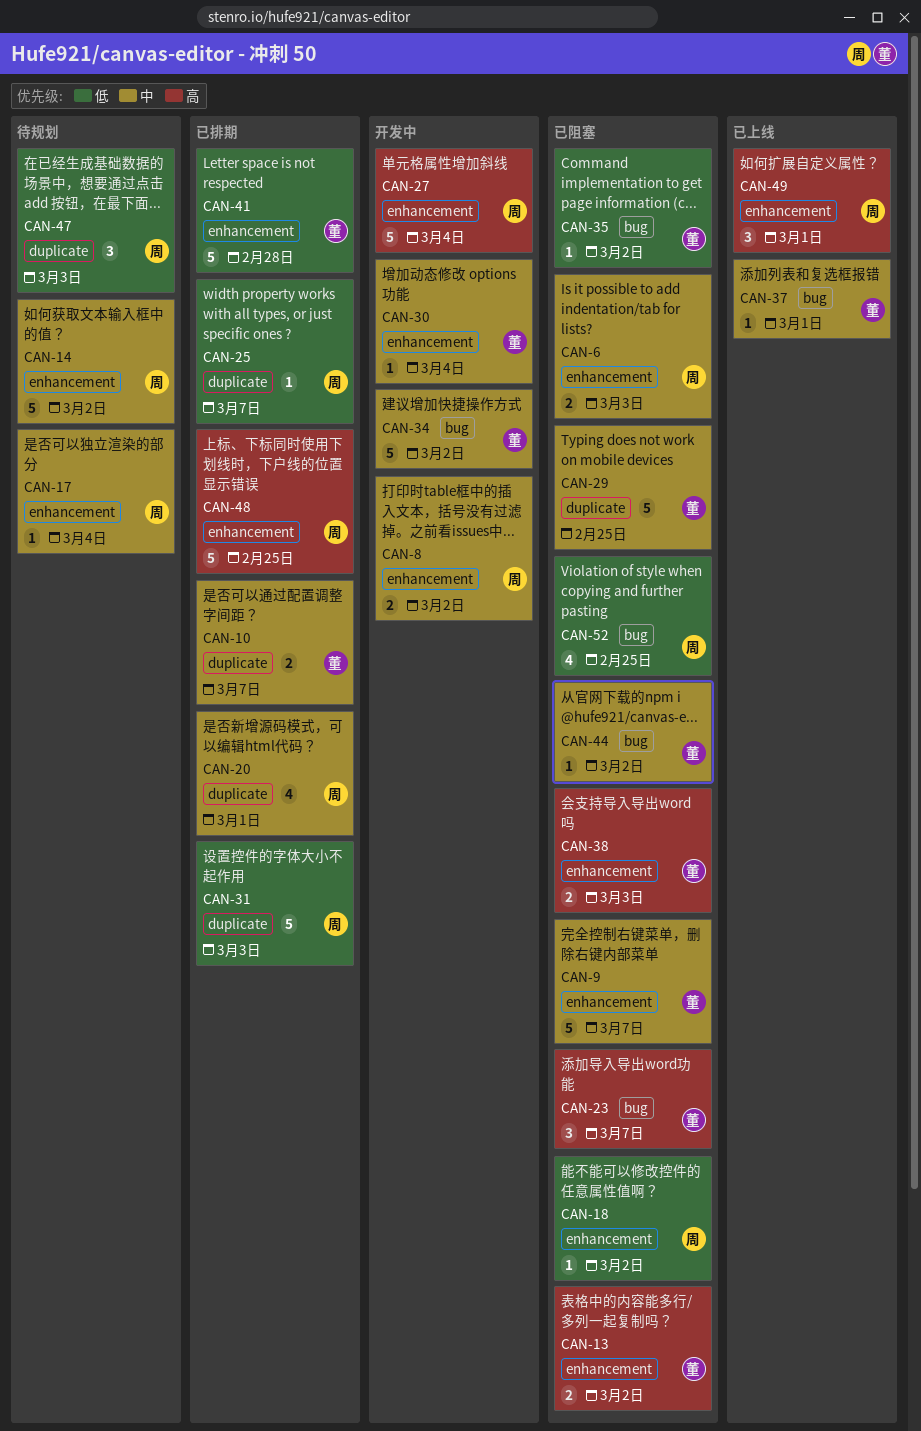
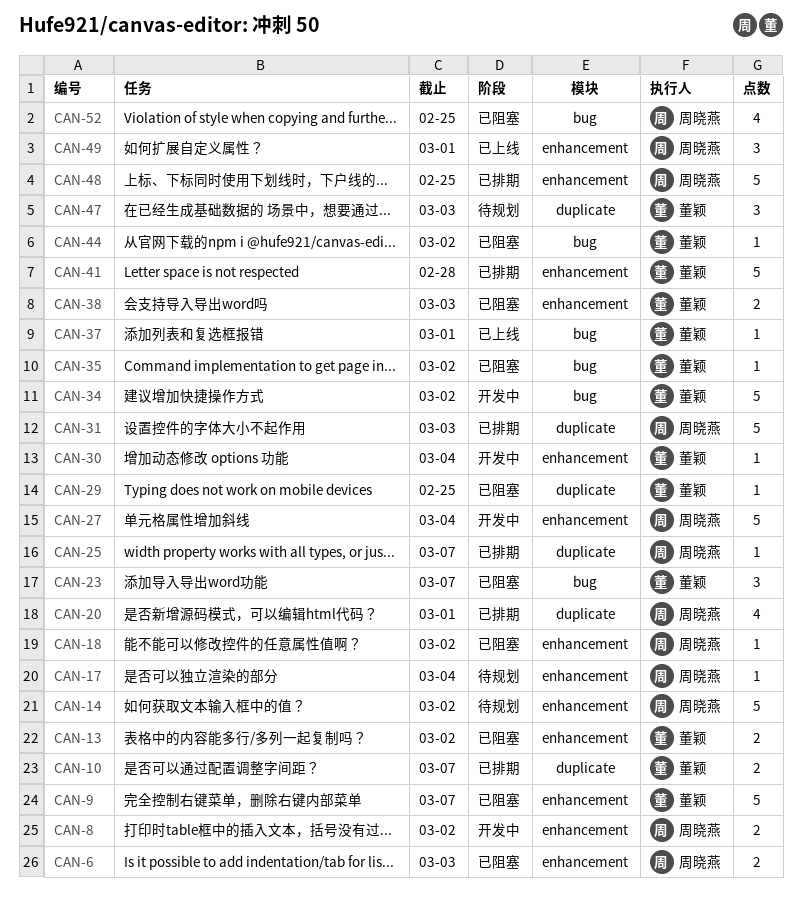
CAN-29, estimate: 5 -> 1
CAN-47, owner: 周晓燕 -> 董颖

